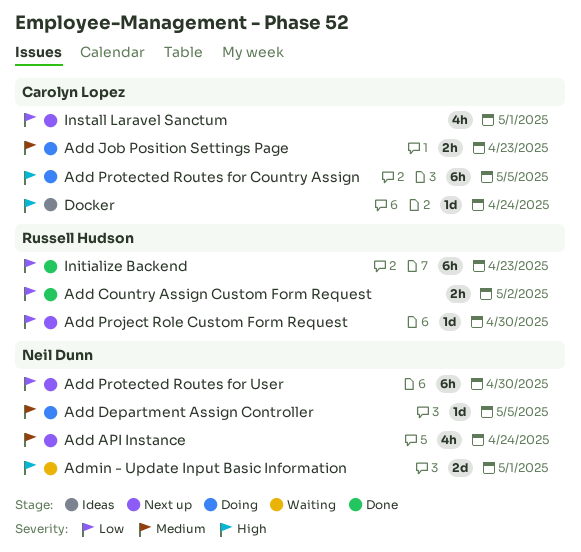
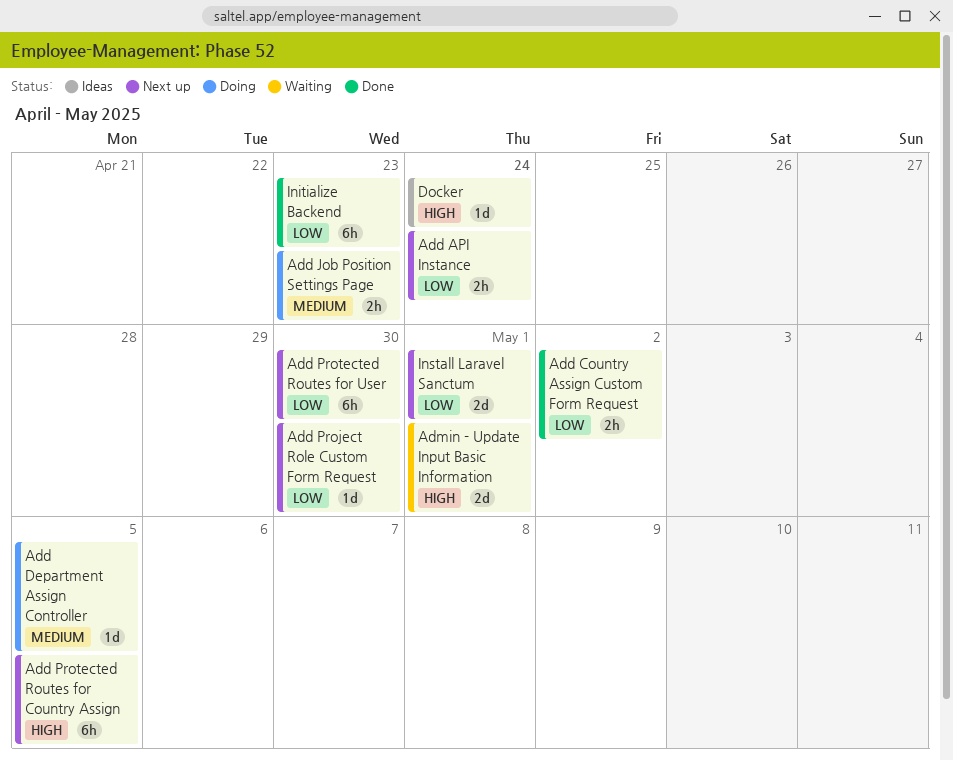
Add API Instance, priority: Medium -> Low
Add API Instance, estimate: 4h -> 2h
Add Protected Routes for Country Assign, status: Doing -> Next up
Install Laravel Sanctum, estimate: 4h -> 2d

